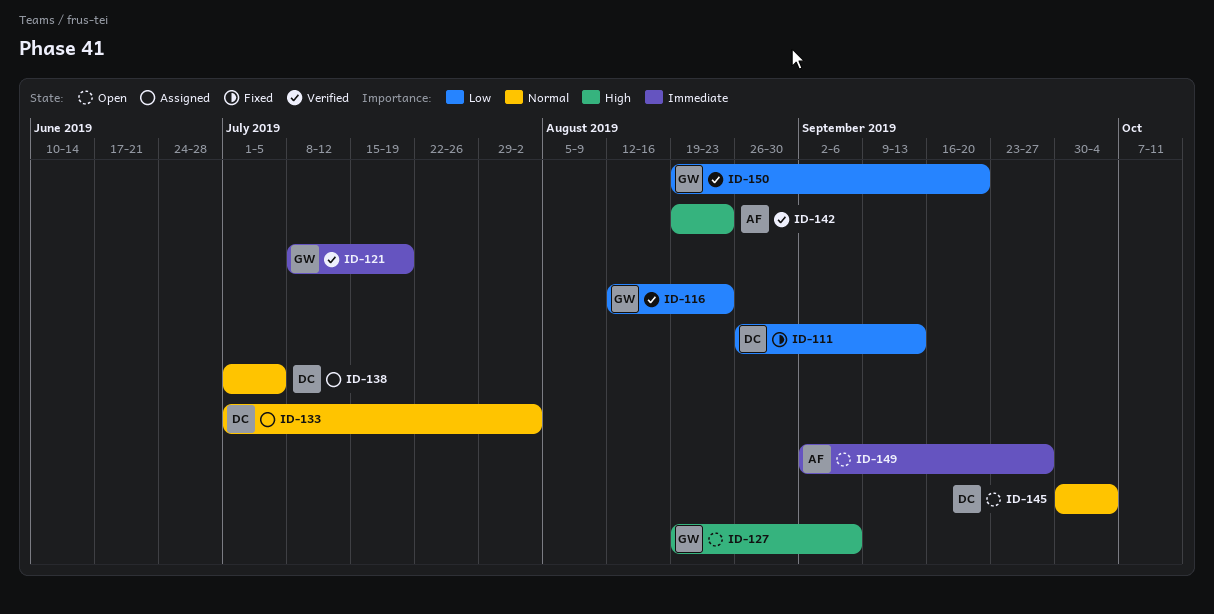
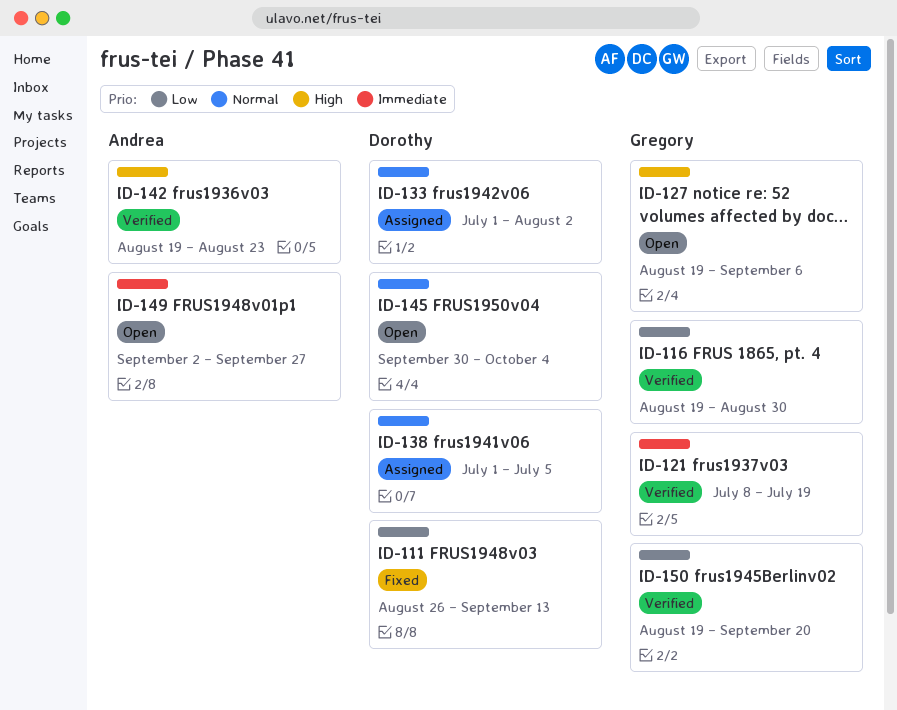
ID-116, start: Aug 12 -> Aug 19
ID-116, due: Aug 23 -> Aug 30

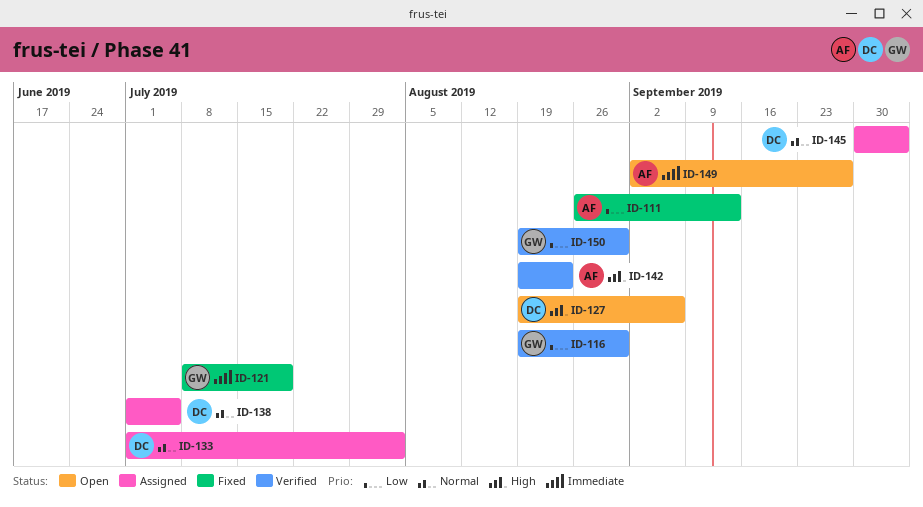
ID-111, owner: Dorothy -> Andrea
ID-121, status: Verified -> Fixed
ID-127, owner: Gregory -> Dorothy
ID-145, status: Open -> Assigned
ID-150, due: Sep 20 -> Aug 30

